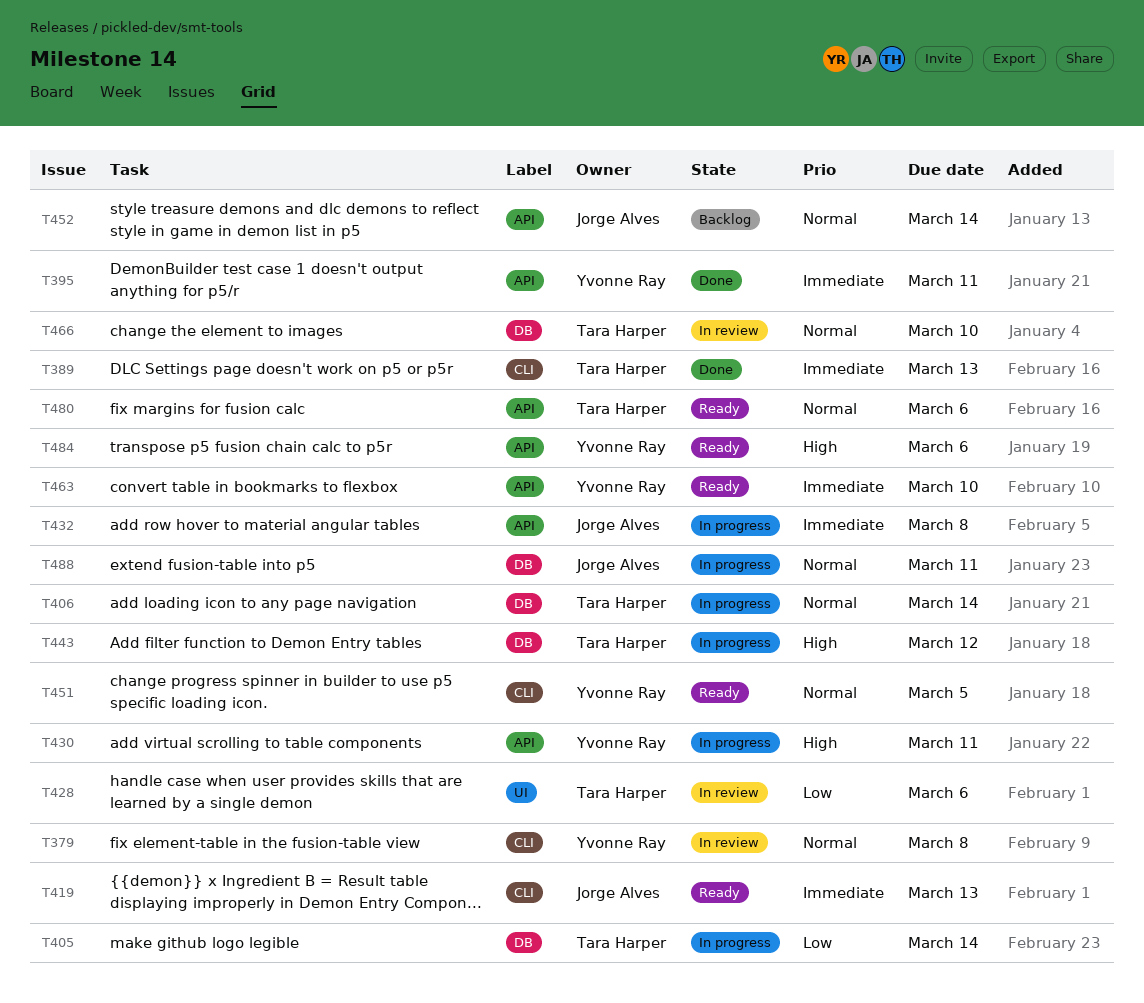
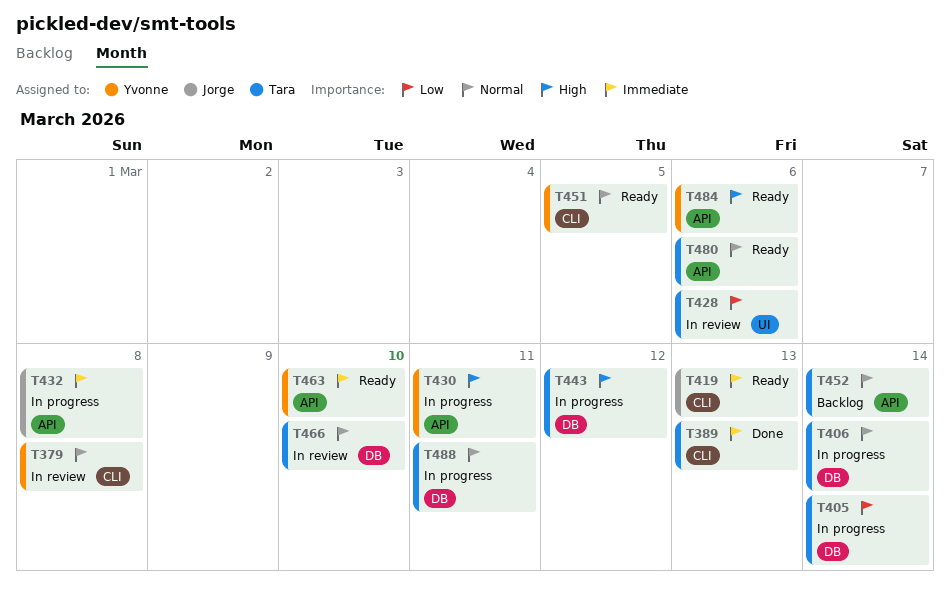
T395: present -> none
T452, owner: Jorge Alves -> Tara Harper
T488, owner: Jorge Alves -> Tara Harper

